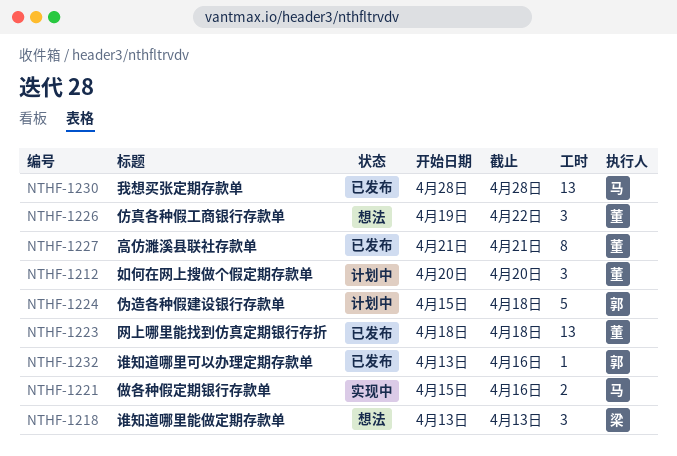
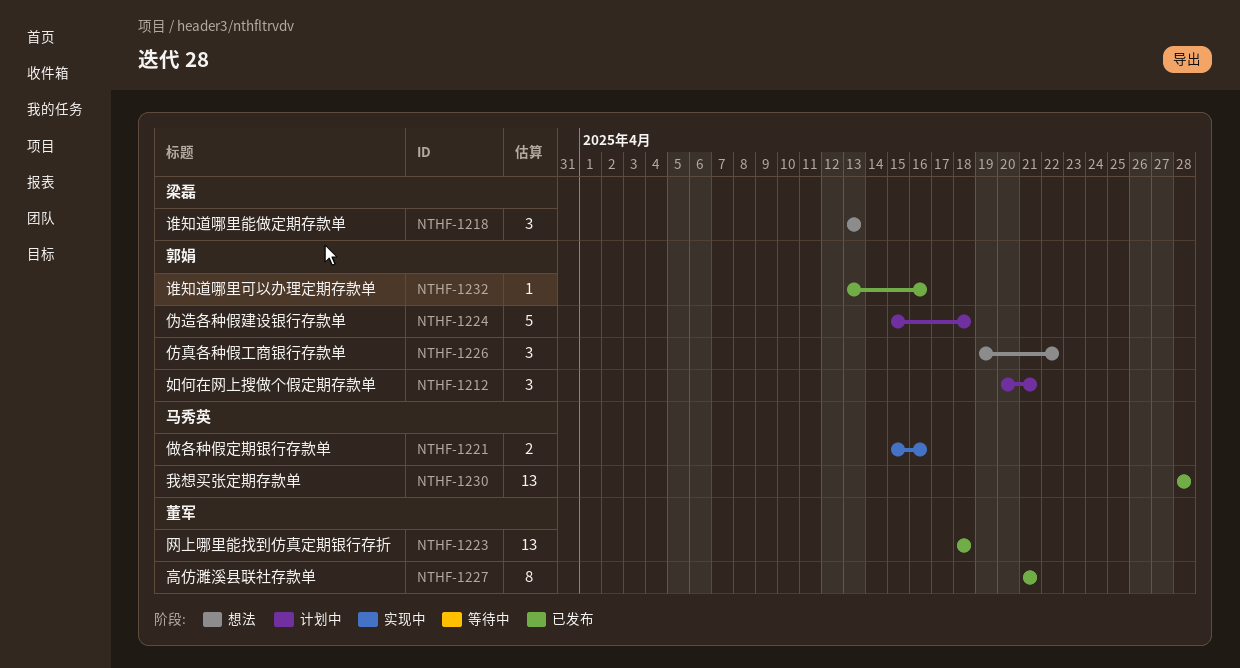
NTHF-1212, owner: 董军 -> 郭娟
NTHF-1212, due: Apr 20 -> Apr 21
NTHF-1226, owner: 董军 -> 郭娟

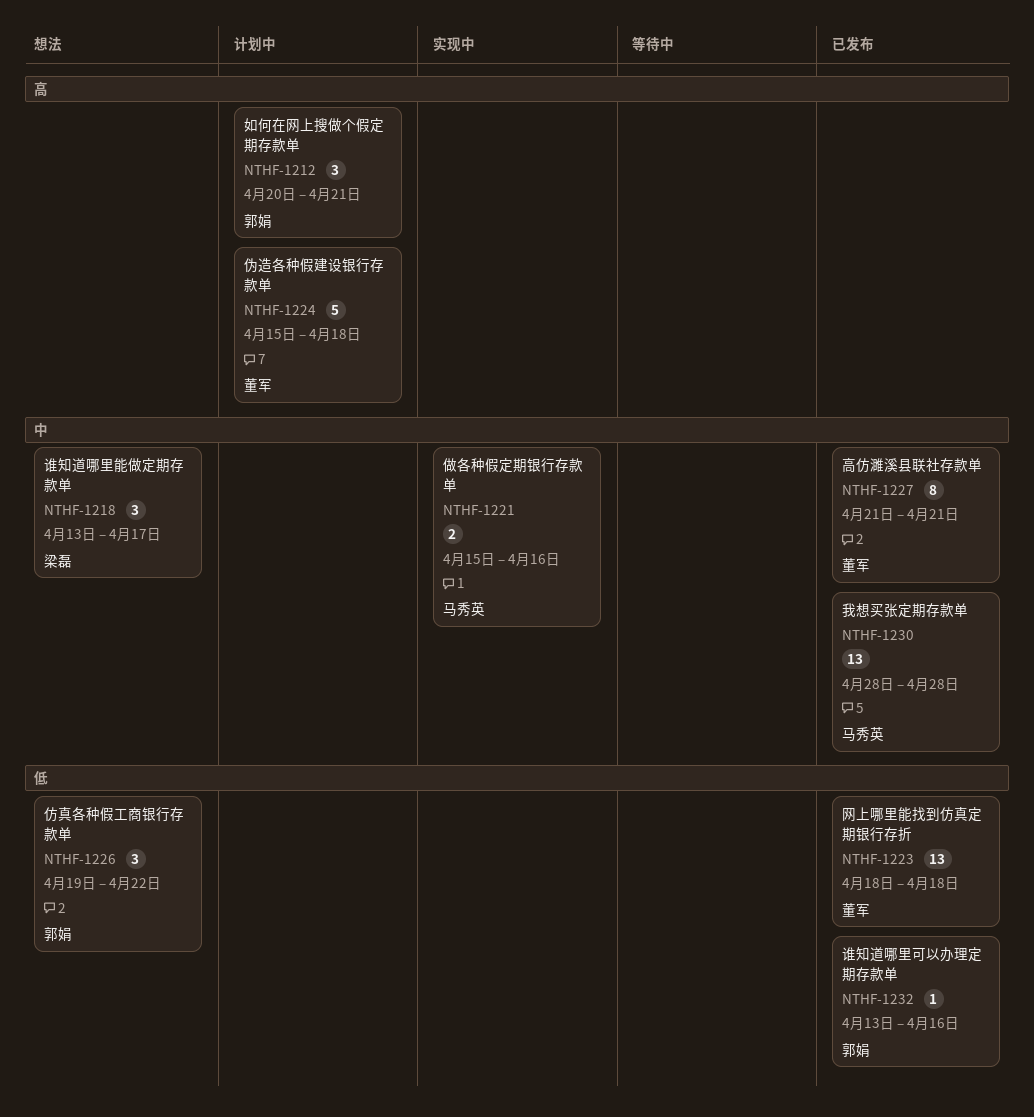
NTHF-1218, due: Apr 13 -> Apr 17
NTHF-1224, owner: 郭娟 -> 董军

